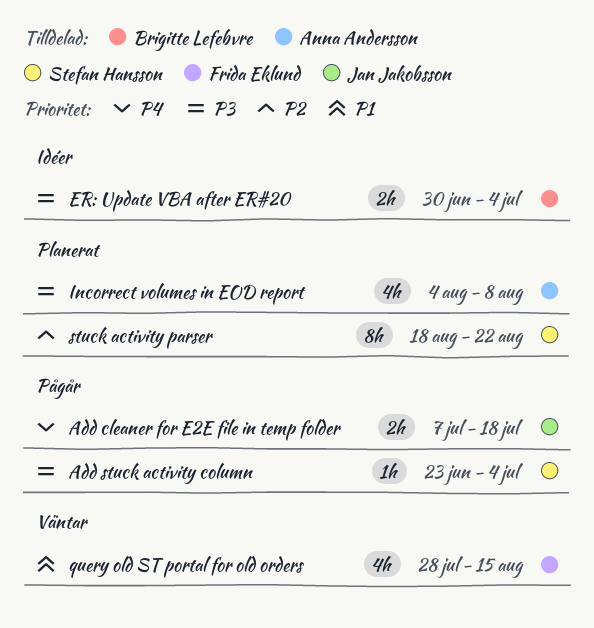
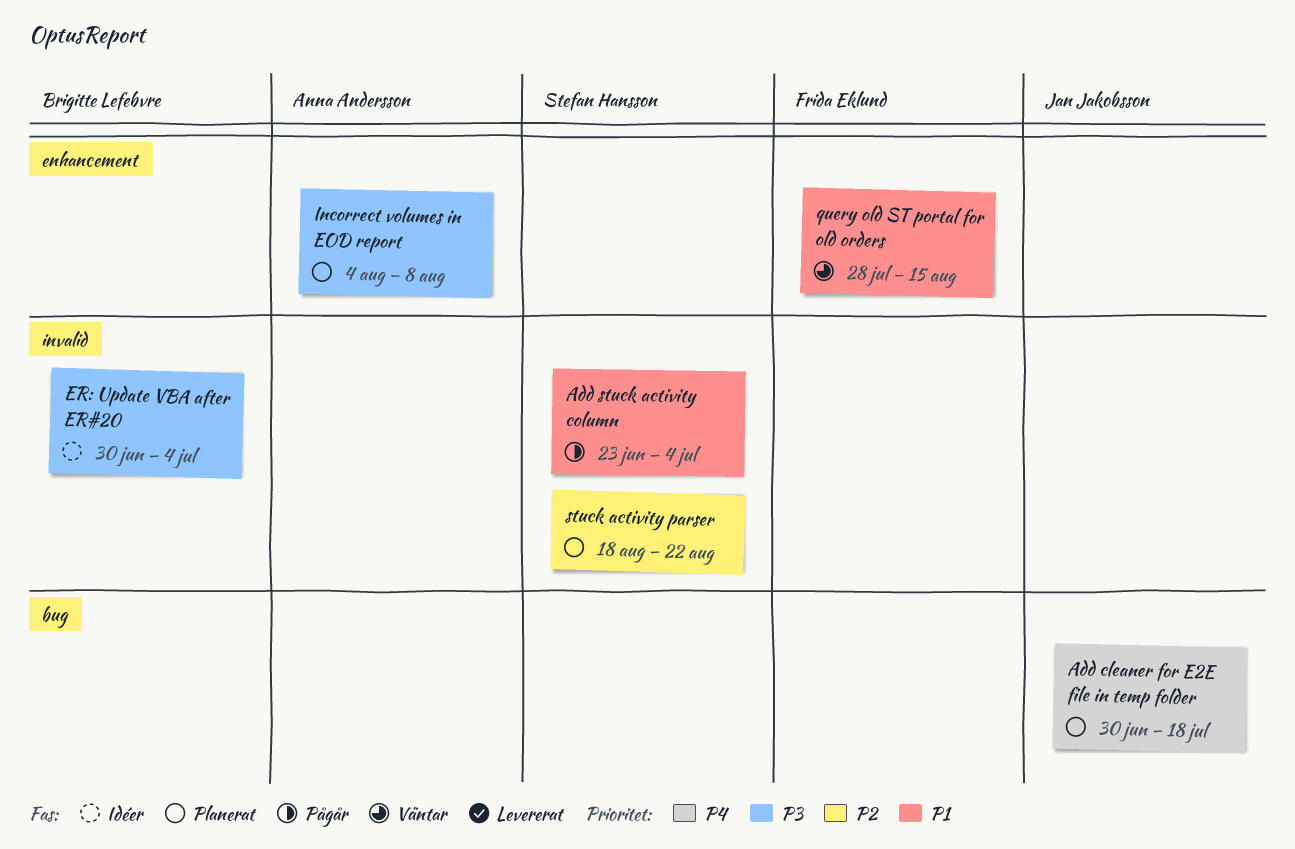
Add cleaner for E2E file in temp folder, status: Pågår -> Planerat
Add cleaner for E2E file in temp folder, start: Jul 7 -> Jun 30
Add stuck activity column, priority: P3 -> P1

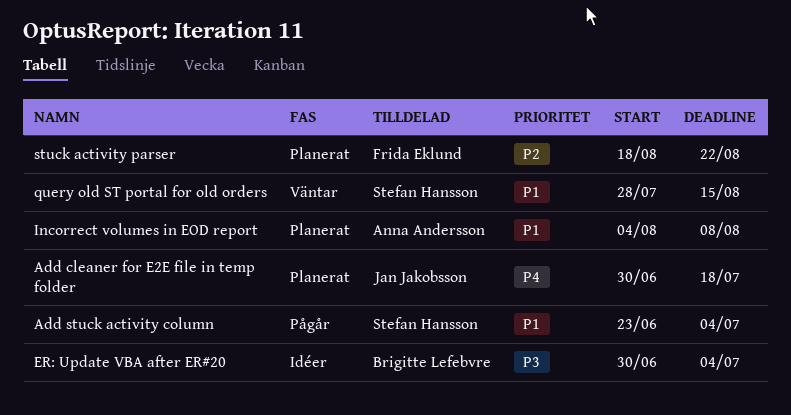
Incorrect volumes in EOD report, priority: P3 -> P1
query old ST portal for old orders, owner: Frida Eklund -> Stefan Hansson
stuck activity parser, owner: Stefan Hansson -> Frida Eklund

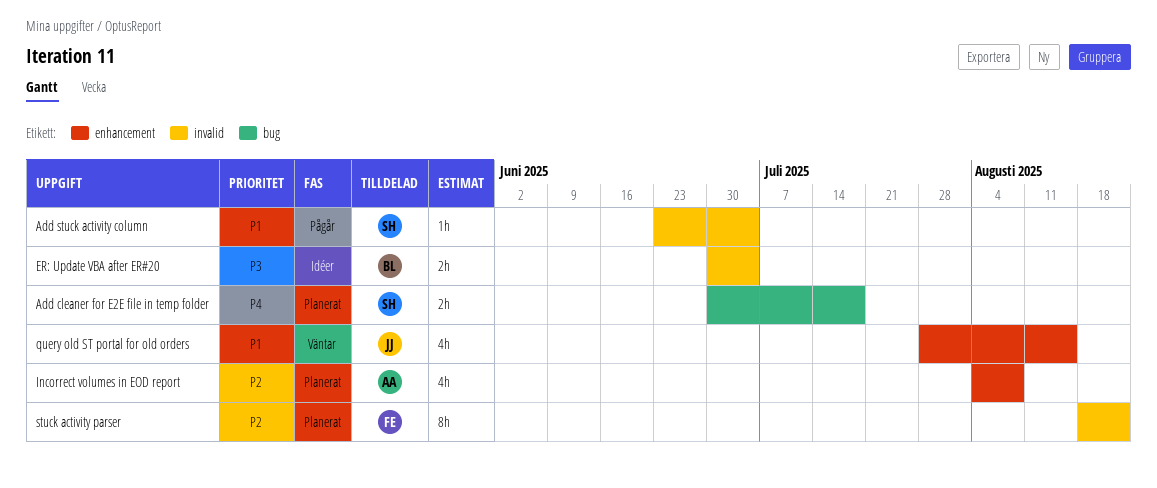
Add cleaner for E2E file in temp folder, owner: Jan Jakobsson -> Stefan Hansson
Incorrect volumes in EOD report, priority: P1 -> P2
query old ST portal for old orders, owner: Stefan Hansson -> Jan Jakobsson

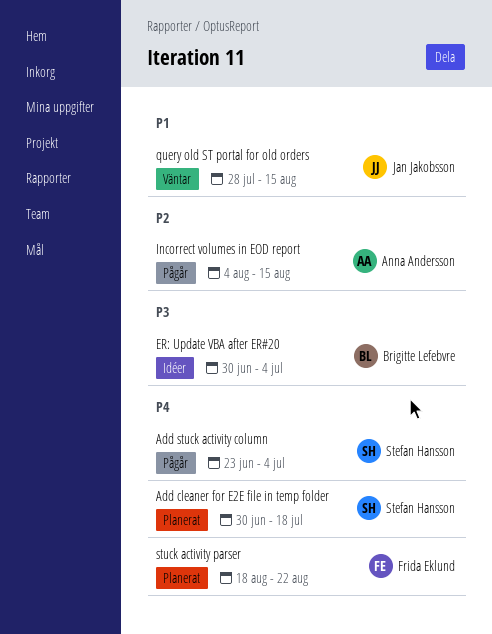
Add stuck activity column, priority: P1 -> P4
Incorrect volumes in EOD report, status: Planerat -> Pågår
Incorrect volumes in EOD report, due: Aug 8 -> Aug 15
stuck activity parser, priority: P2 -> P4

